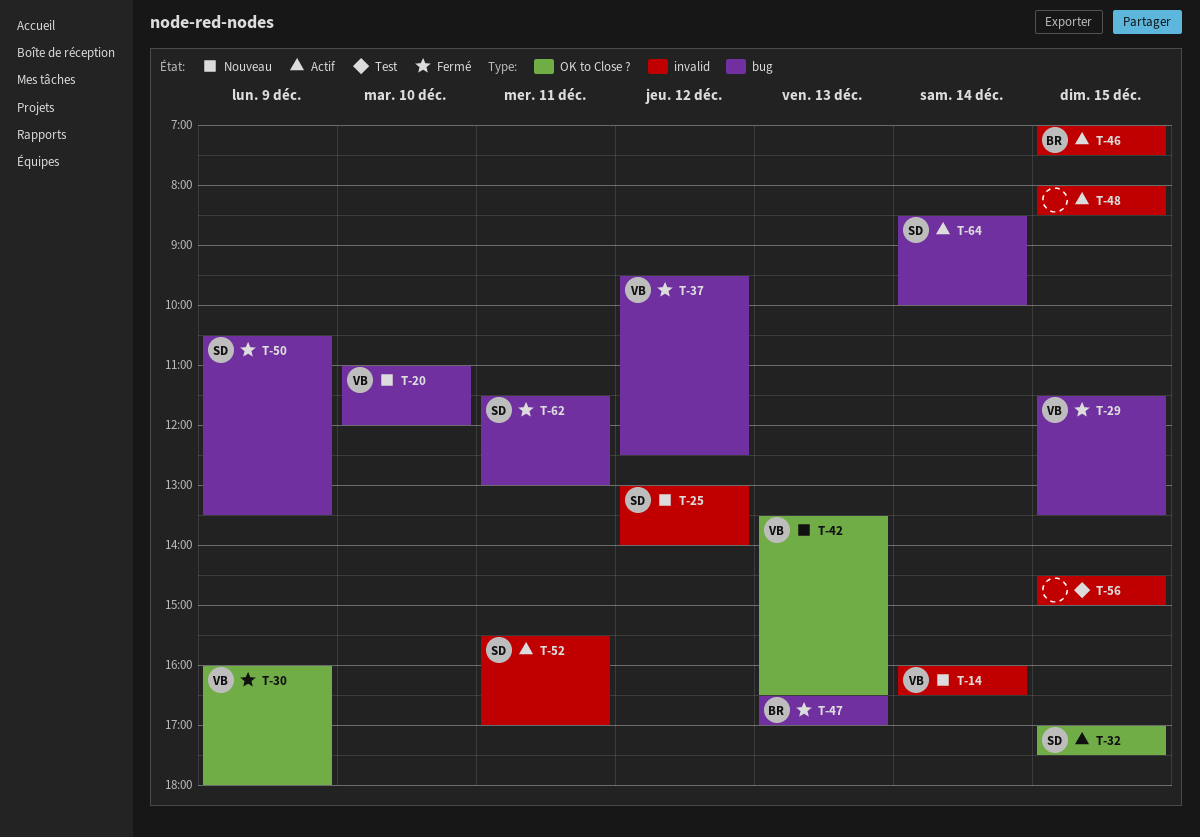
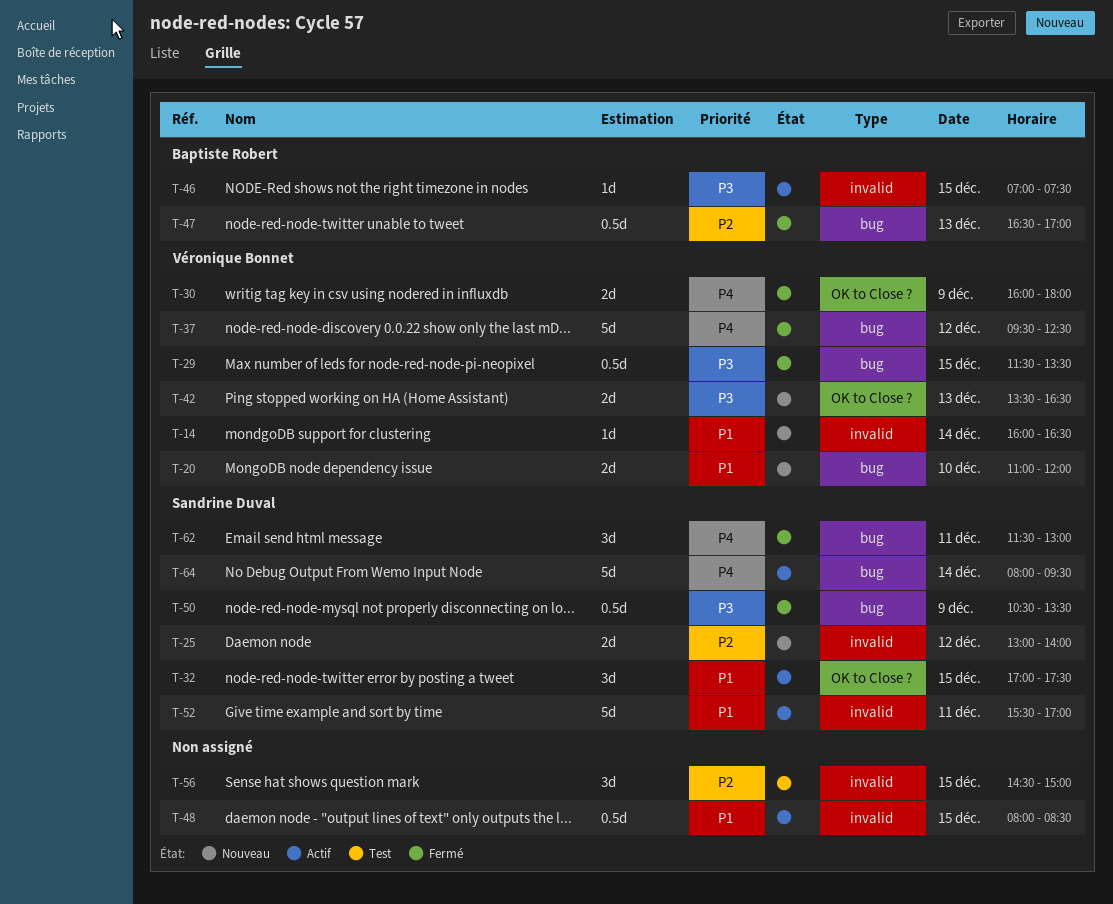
T-64, begins: 08:30 -> 08:00
T-64, ends: 10:00 -> 09:30

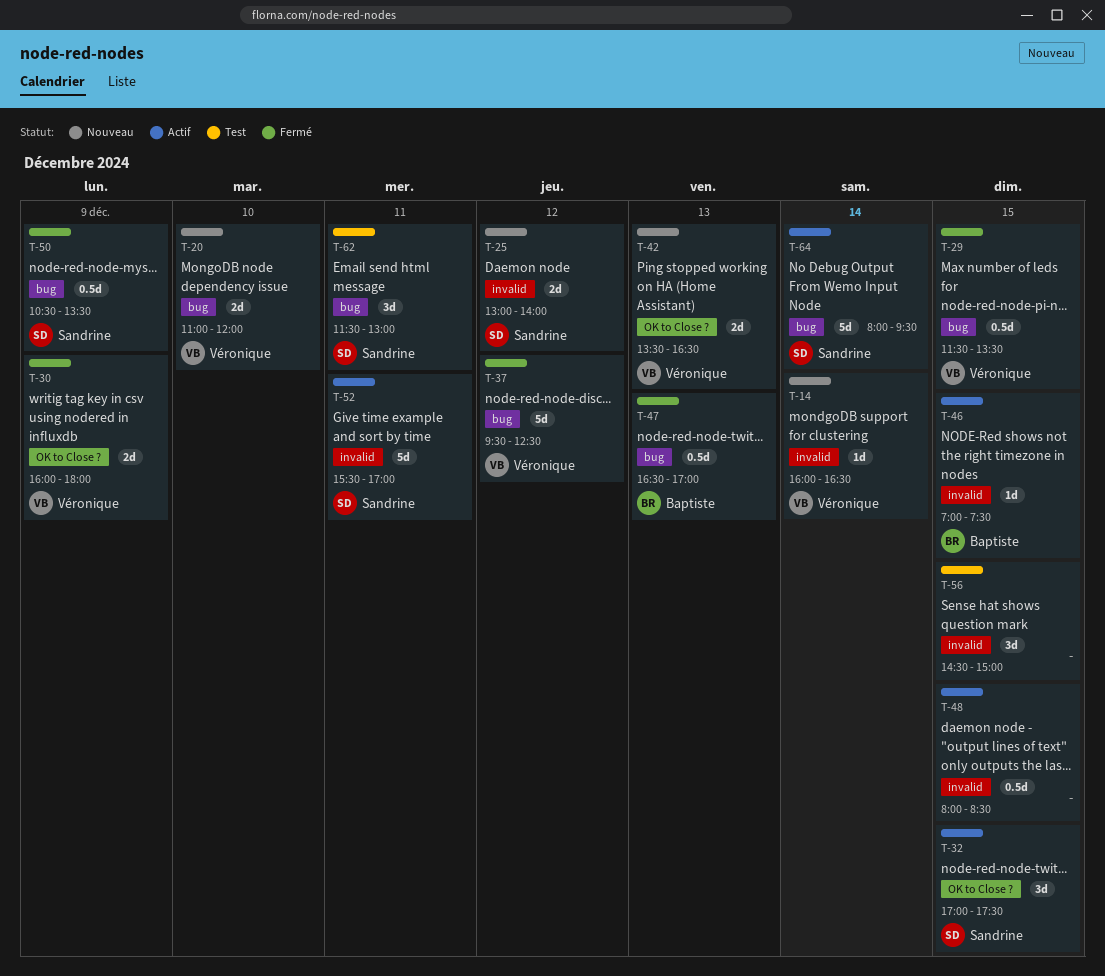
T-62, status: Fermé -> Test

